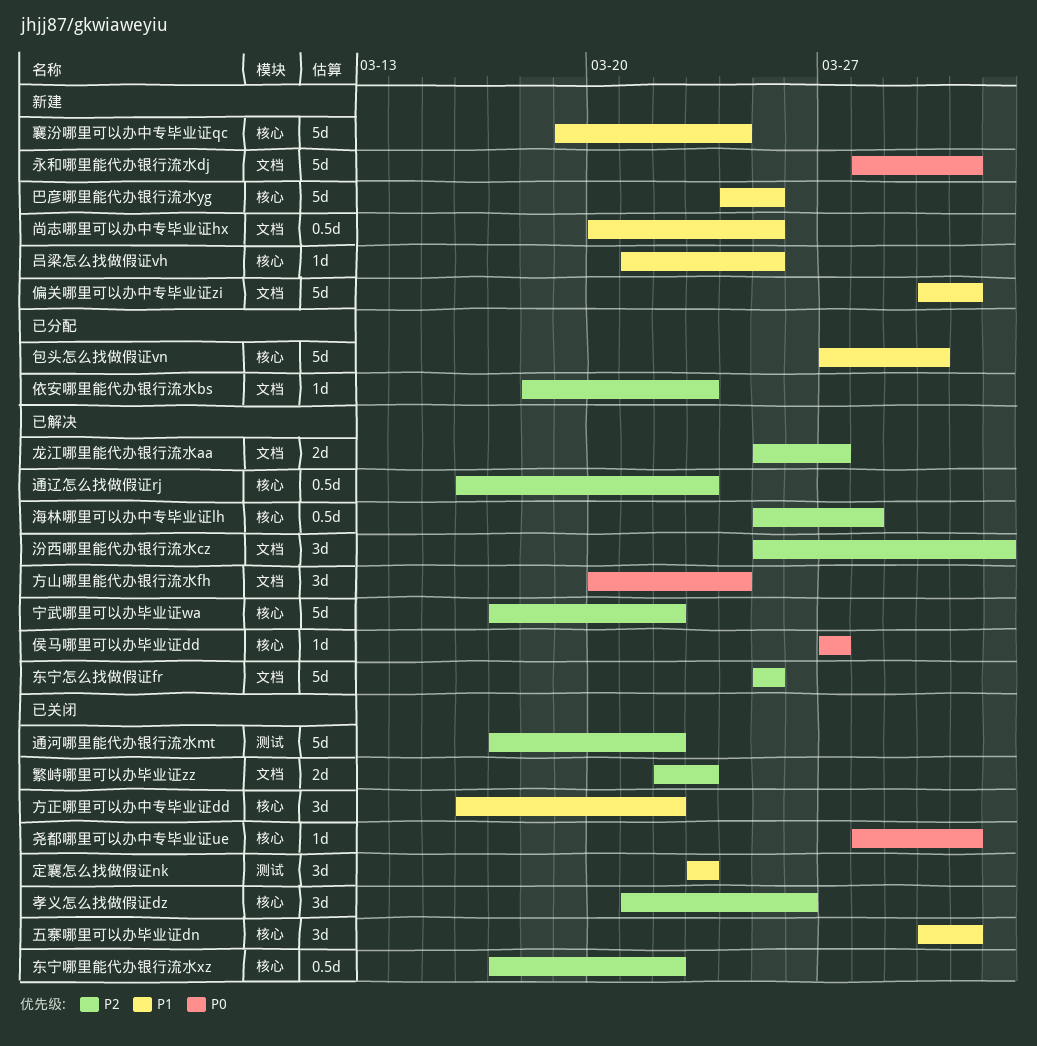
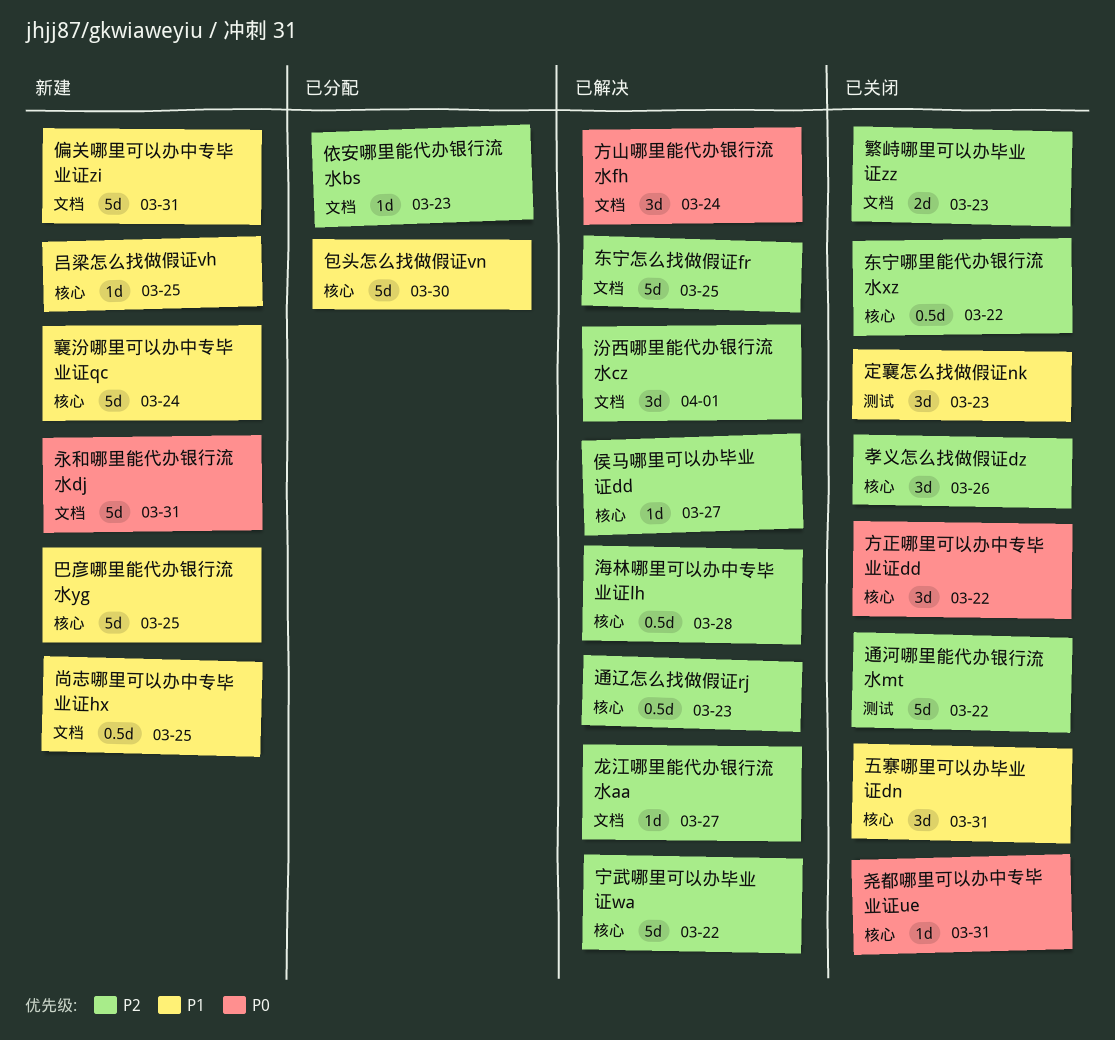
侯马哪里可以办毕业证dd, priority: P0 -> P2
方正哪里可以办中专毕业证dd, priority: P1 -> P0
龙江哪里能代办银行流水aa, estimate: 2d -> 1d

